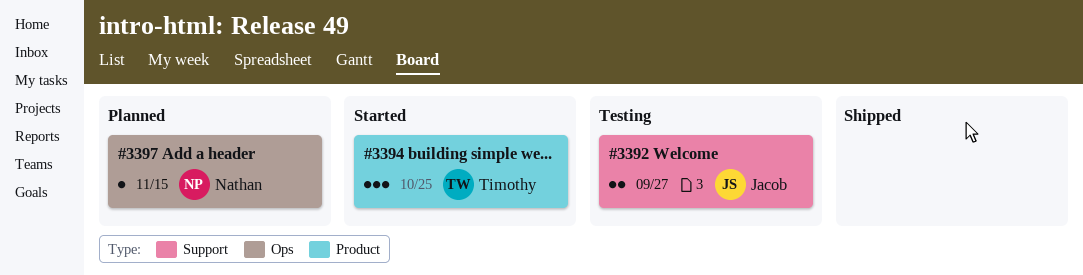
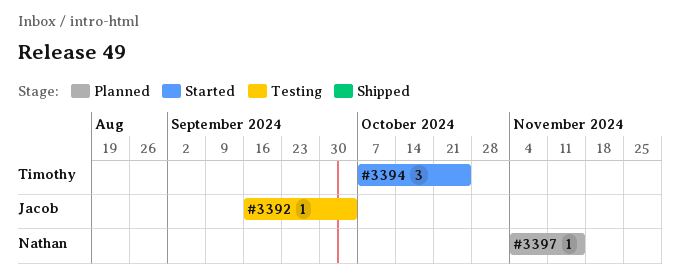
#3392, estimate: 2 -> 1
#3392, due: Sep 27 -> Oct 4

